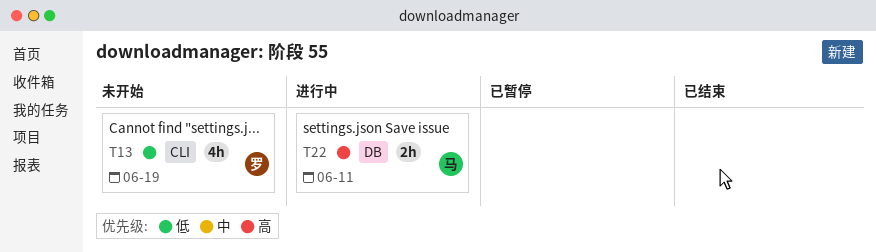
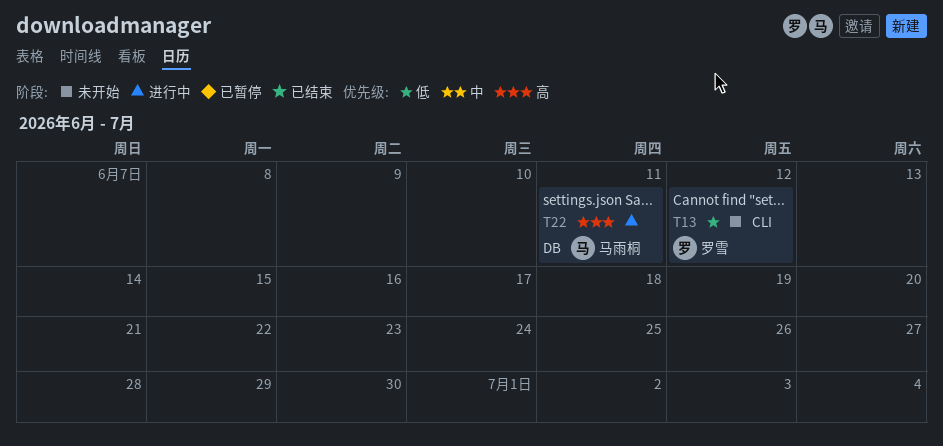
T13, due: Jun 19 -> Jun 12

